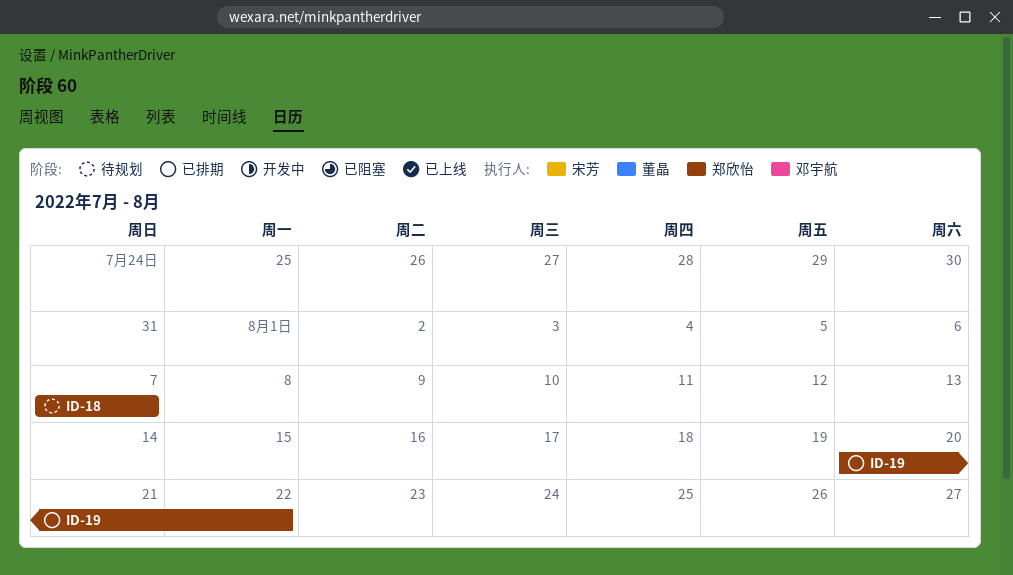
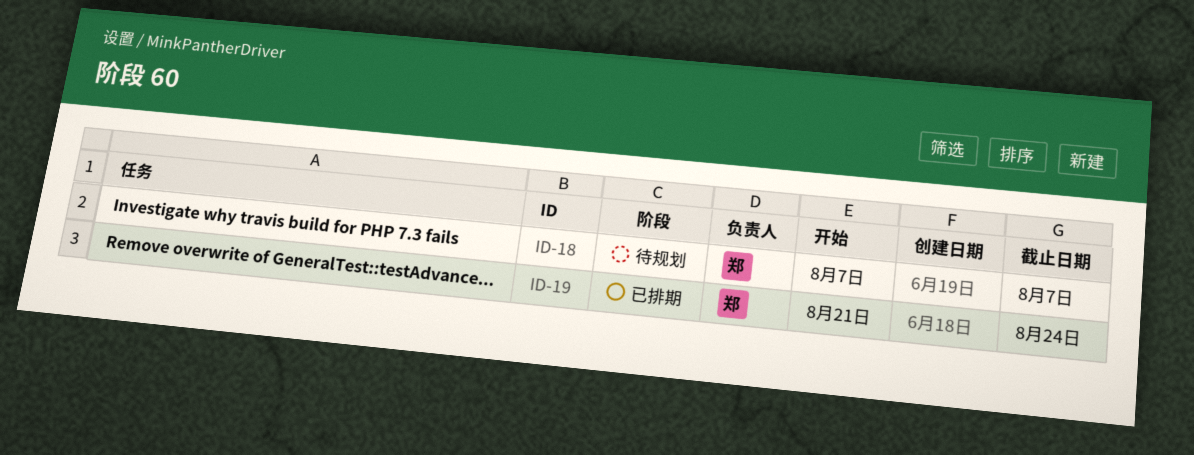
ID-19, start: Aug 20 -> Aug 21
ID-19, due: Aug 22 -> Aug 24

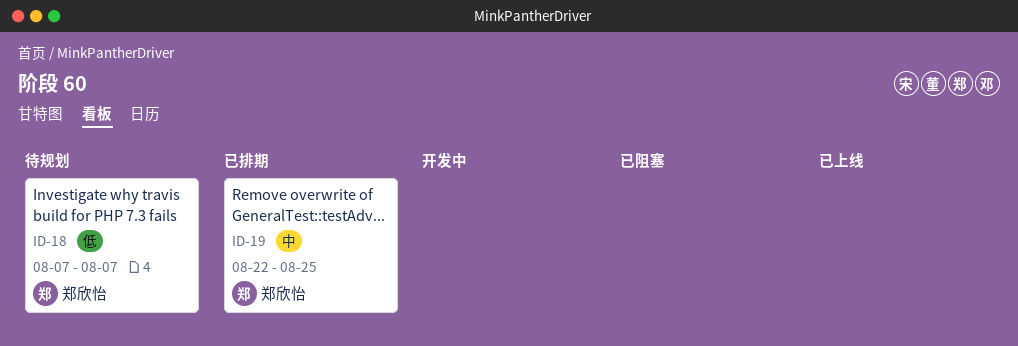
ID-19, start: Aug 21 -> Aug 22
ID-19, due: Aug 24 -> Aug 25

